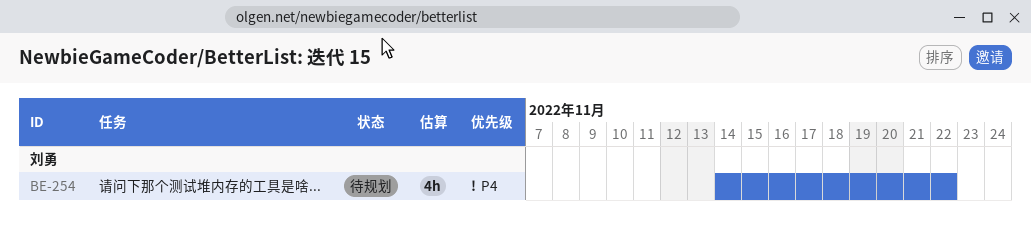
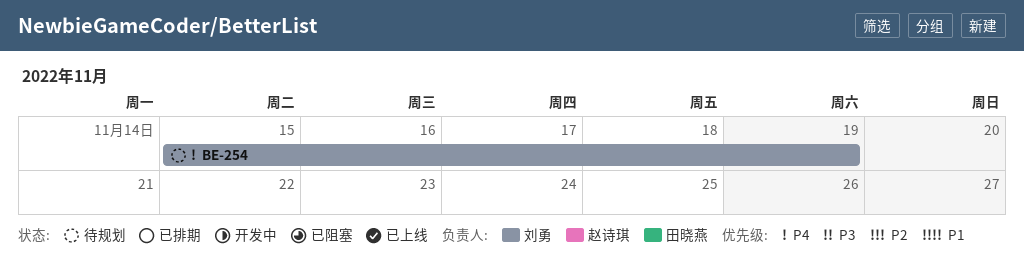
BE-254, start: Nov 14 -> Nov 15
BE-254, due: Nov 22 -> Nov 19

